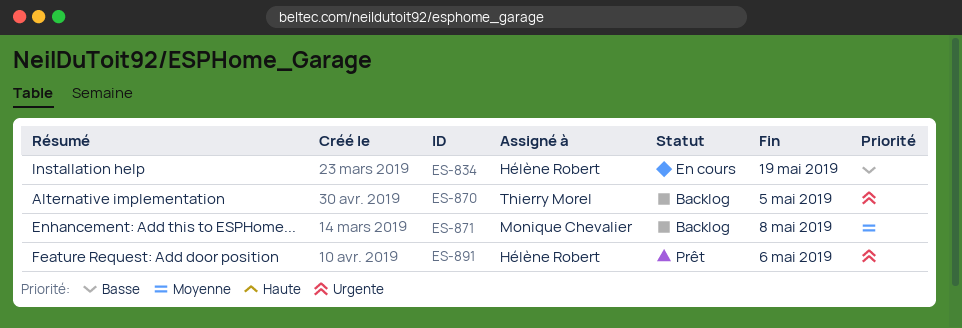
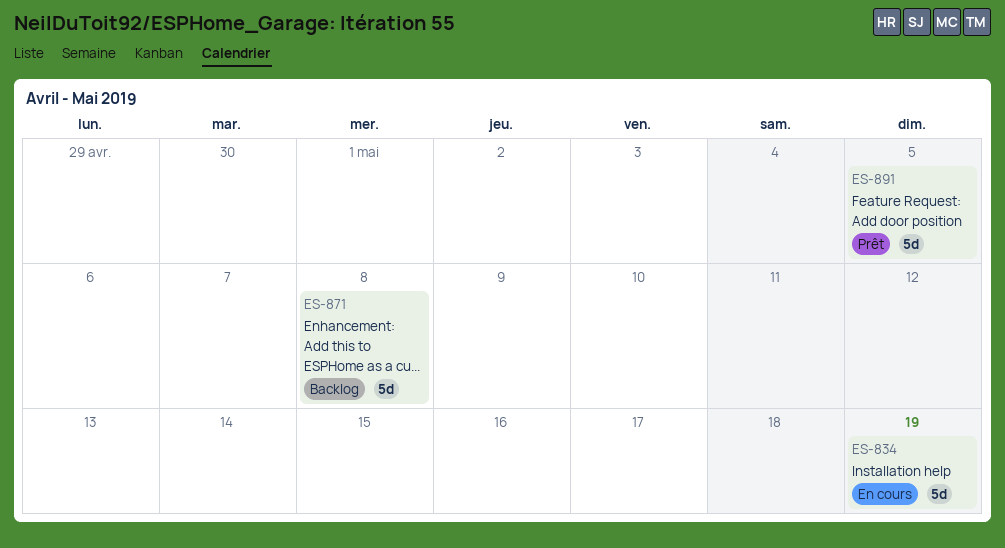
ES-870: present -> none
ES-891, due: May 6 -> May 5

